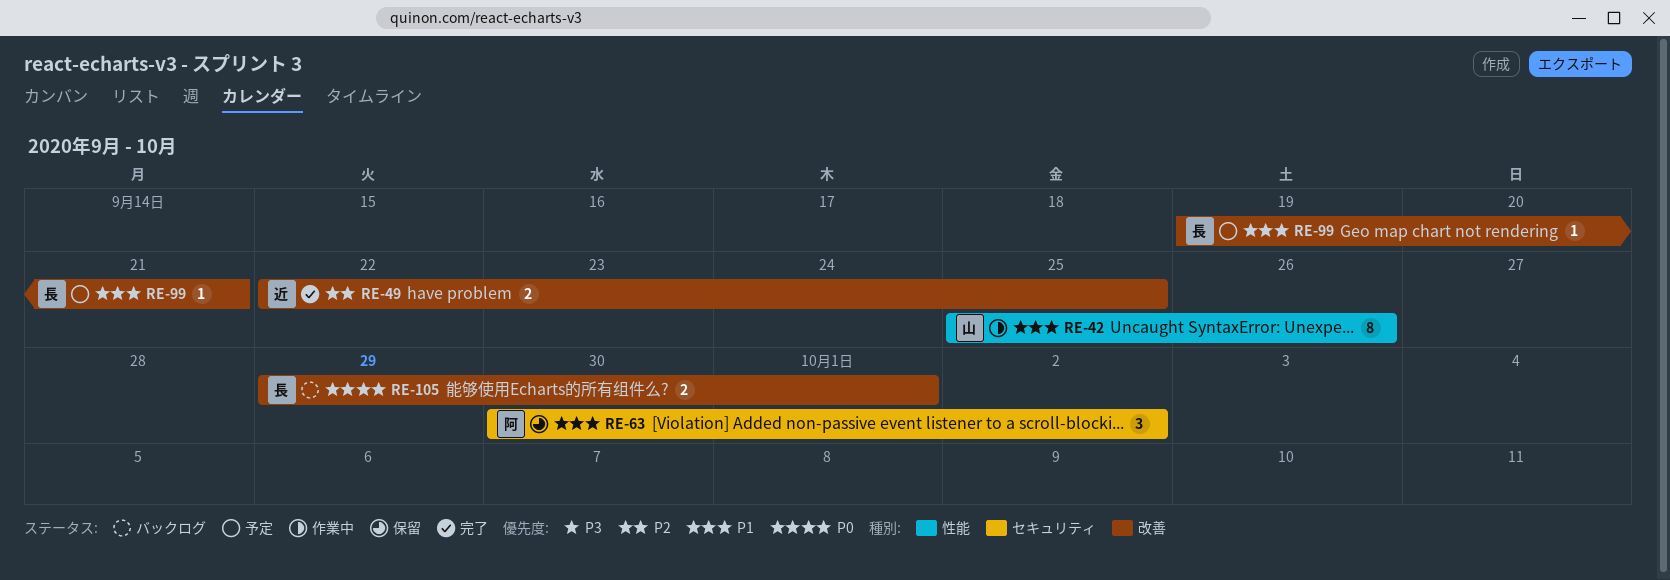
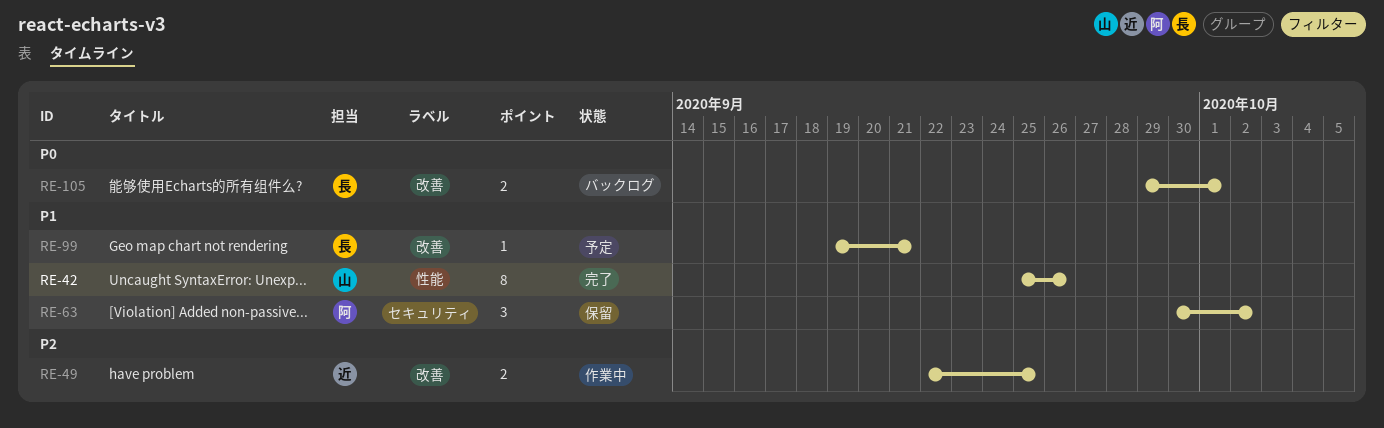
RE-42, status: 作業中 -> 完了
RE-49, status: 完了 -> 作業中

